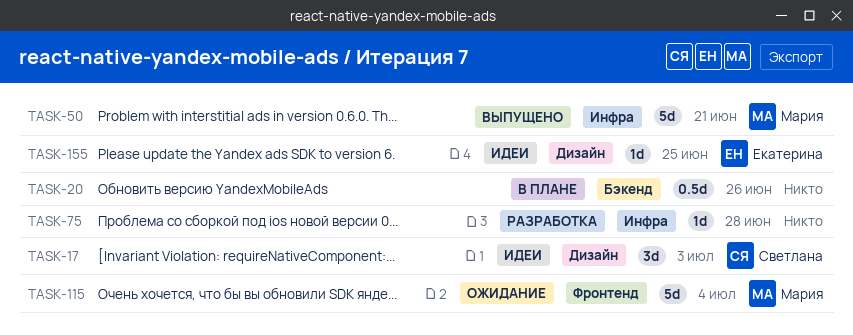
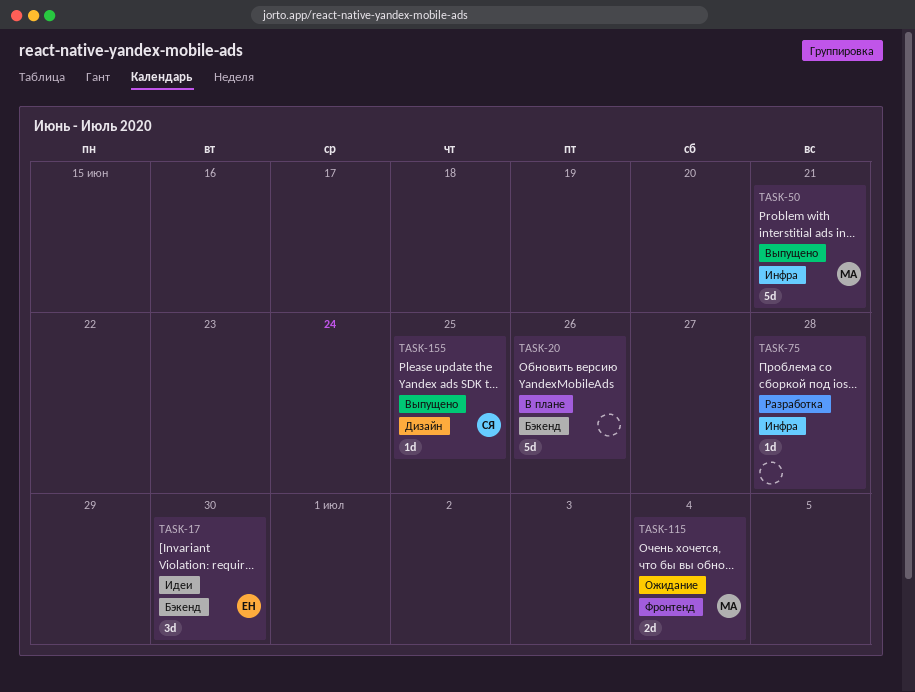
TASK-17, owner: Светлана -> Екатерина
TASK-17, label: Дизайн -> Бэкенд
TASK-17, due: Jul 3 -> Jun 30
TASK-20, estimate: 0.5d -> 5d
TASK-115, estimate: 5d -> 2d
TASK-155, status: Идеи -> Выпущено
TASK-155, owner: Екатерина -> Светлана

